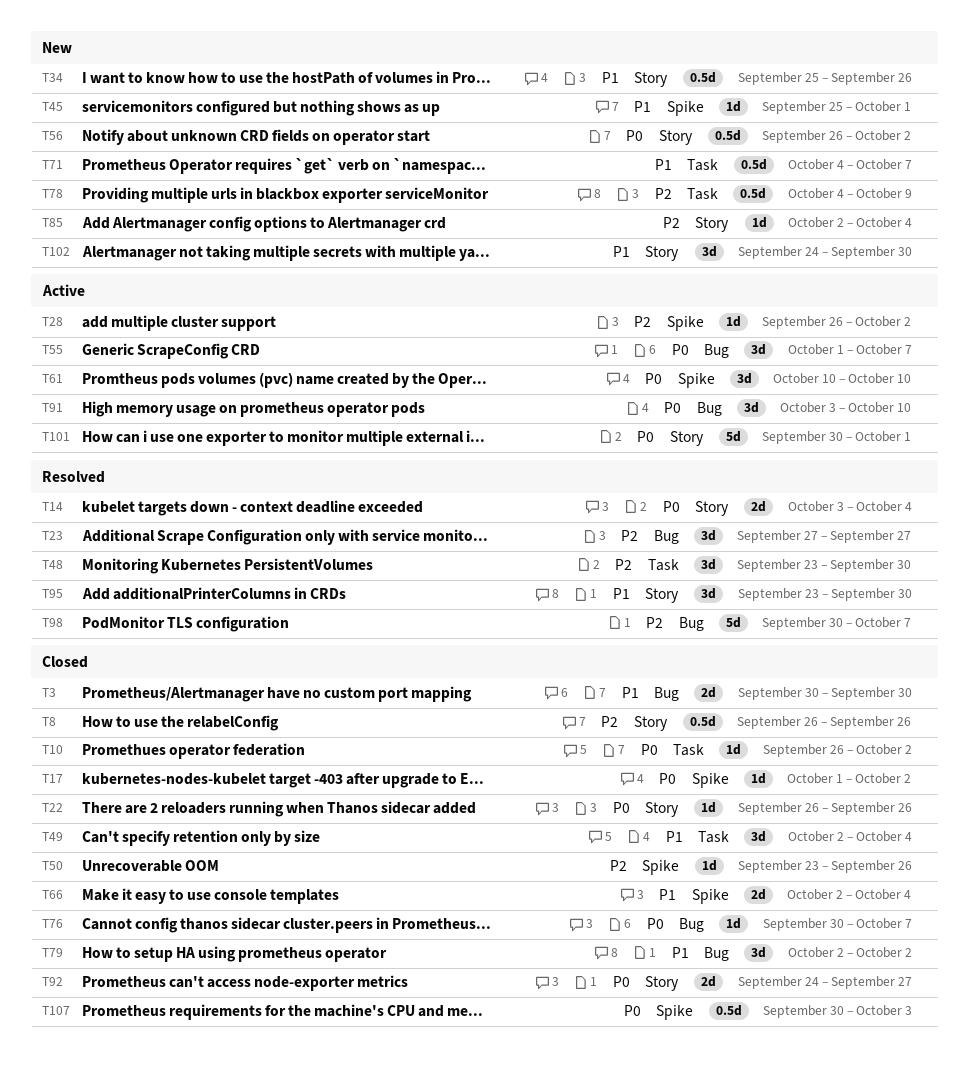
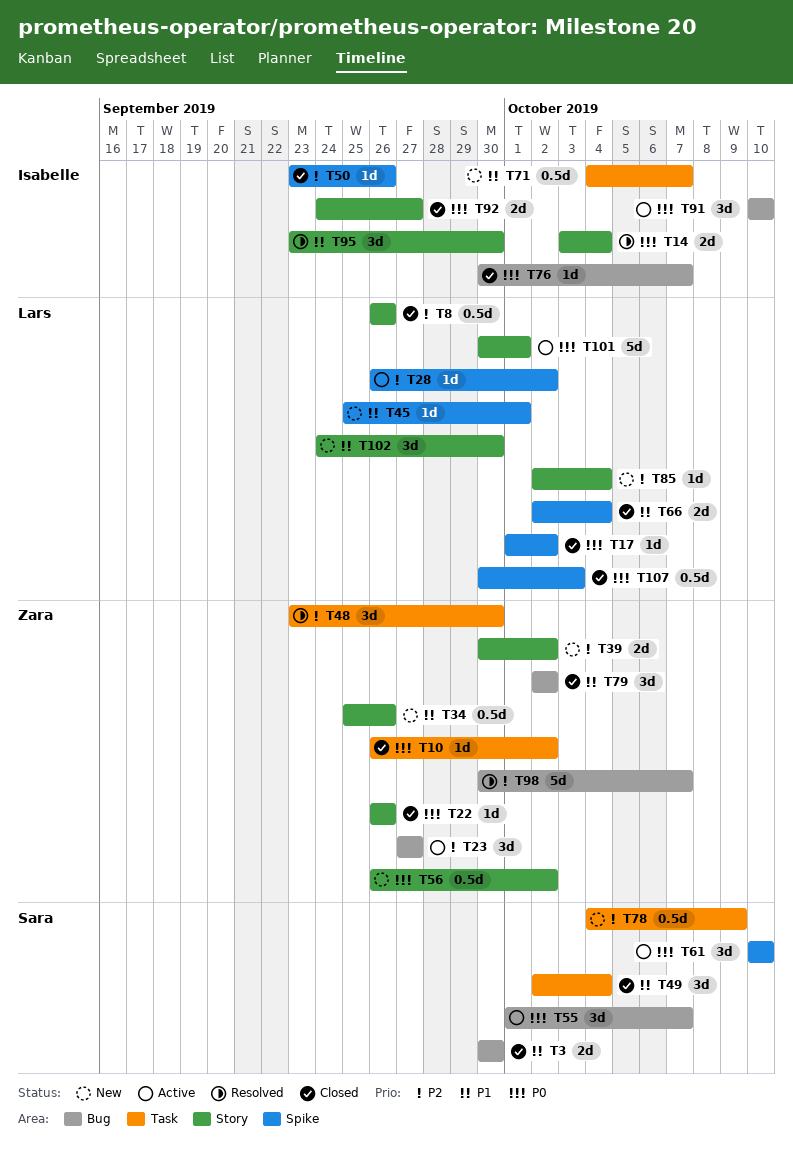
T23, status: Resolved -> Active
T39: none -> present
T91, start: Oct 3 -> Oct 10

